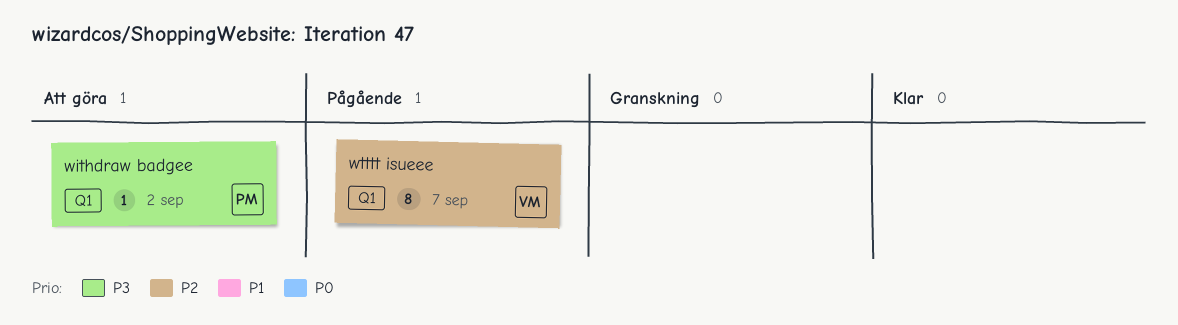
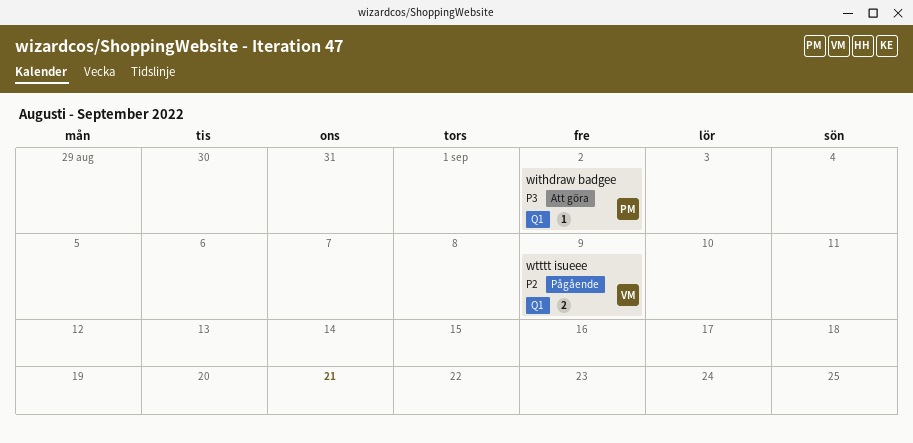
wtttt isueee, estimate: 8 -> 2
wtttt isueee, due: Sep 7 -> Sep 9

